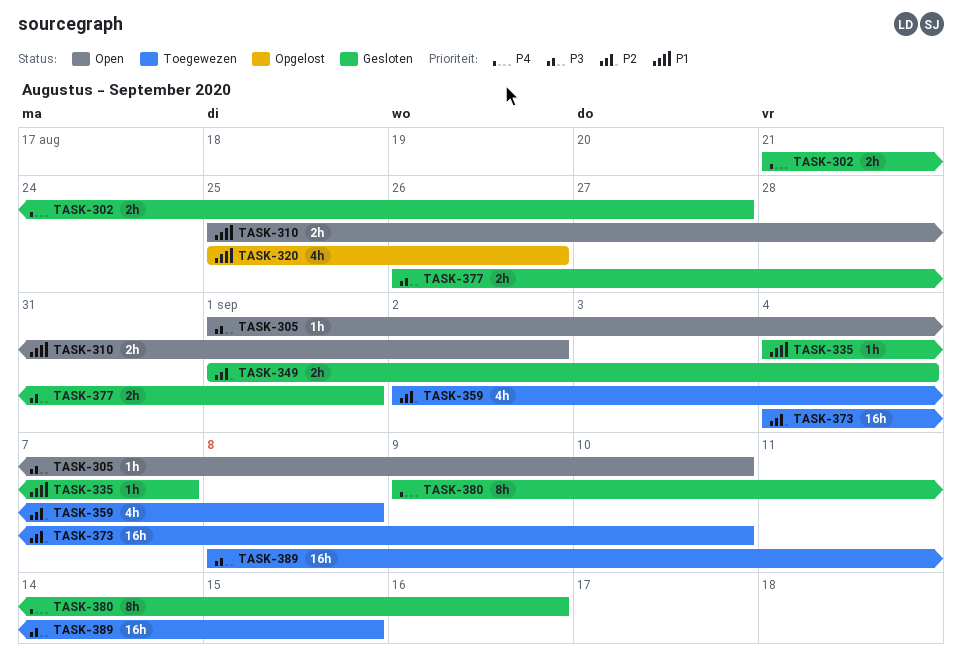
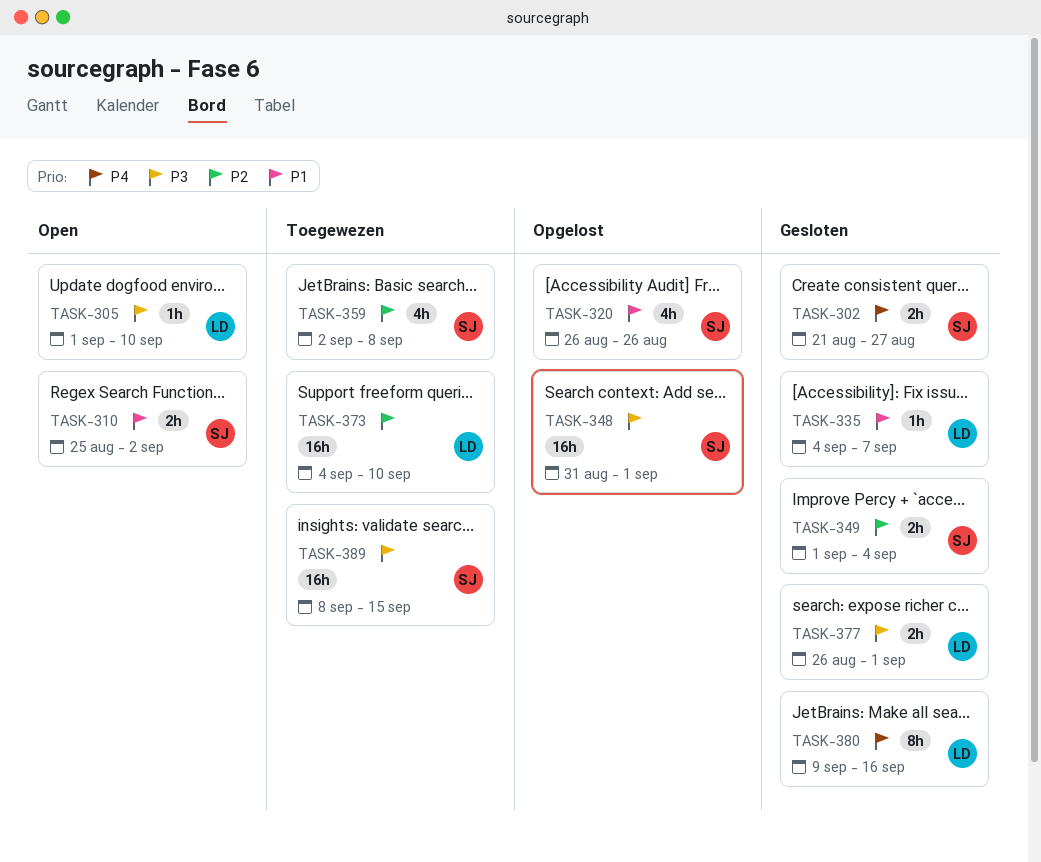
TASK-320, start: Aug 25 -> Aug 26
TASK-348: none -> present

